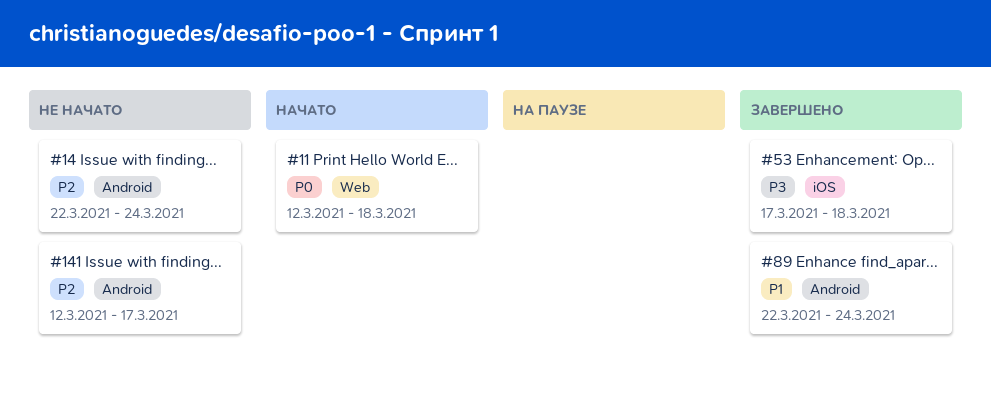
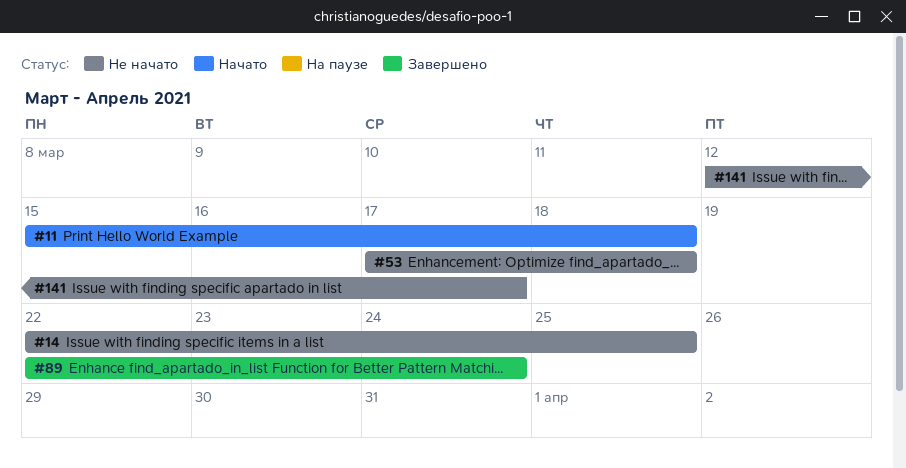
#11, start: Mar 12 -> Mar 15
#14, due: Mar 24 -> Mar 25
#53, status: Завершено -> Не начато

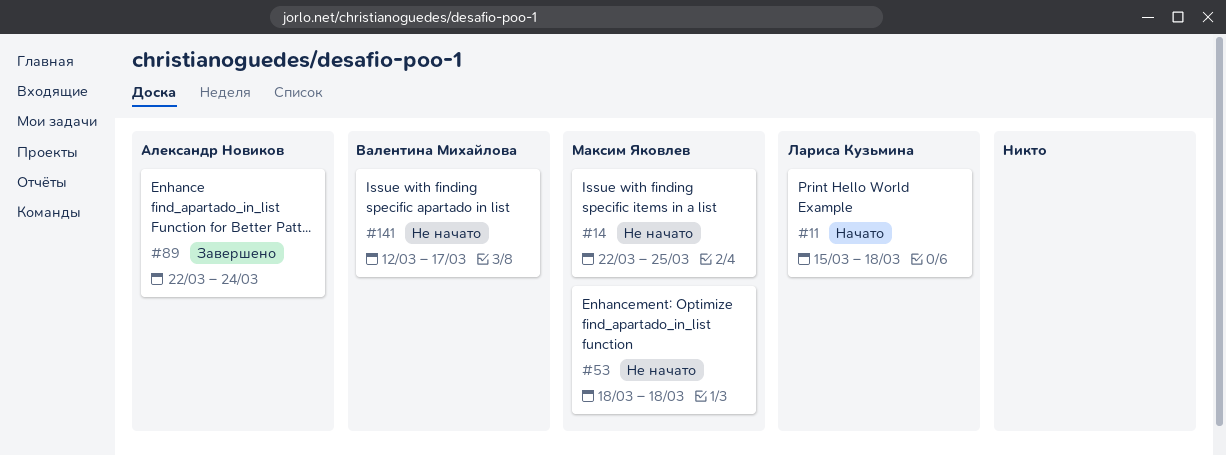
#53, start: Mar 17 -> Mar 18

